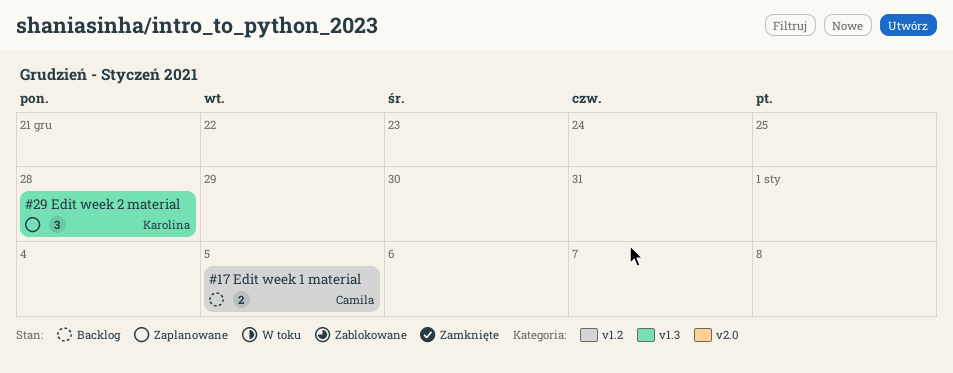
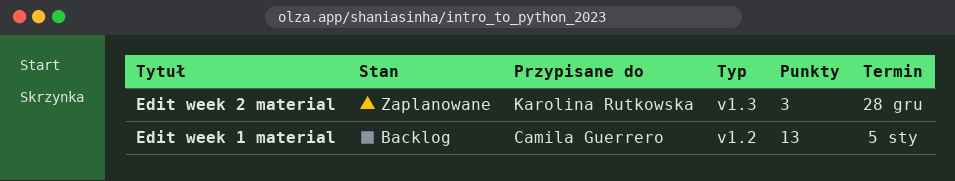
Edit week 1 material, estimate: 2 -> 13

